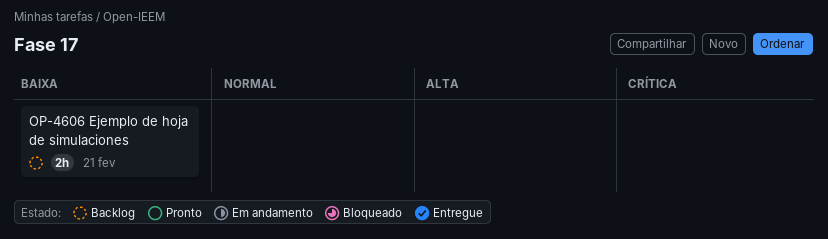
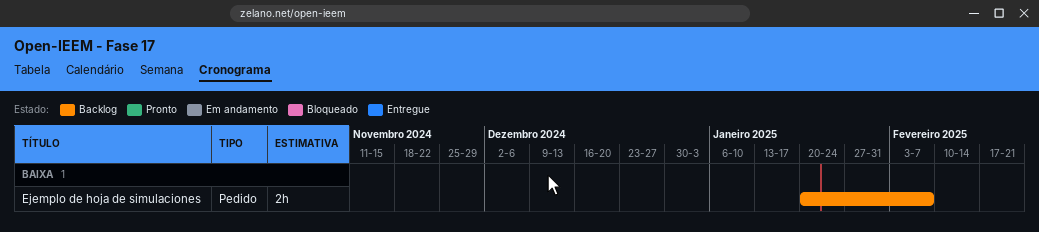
Ejemplo de hoja de simulaciones, due: Feb 21 -> Feb 7

